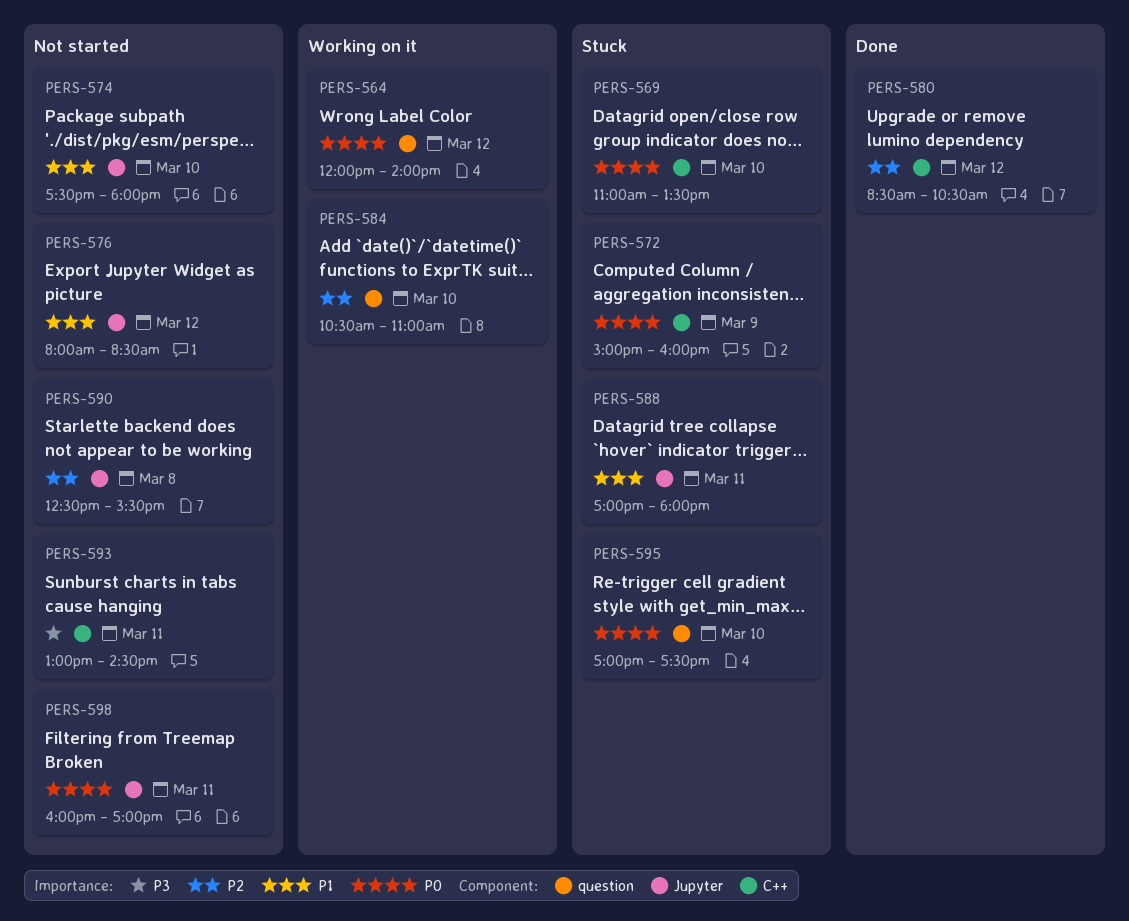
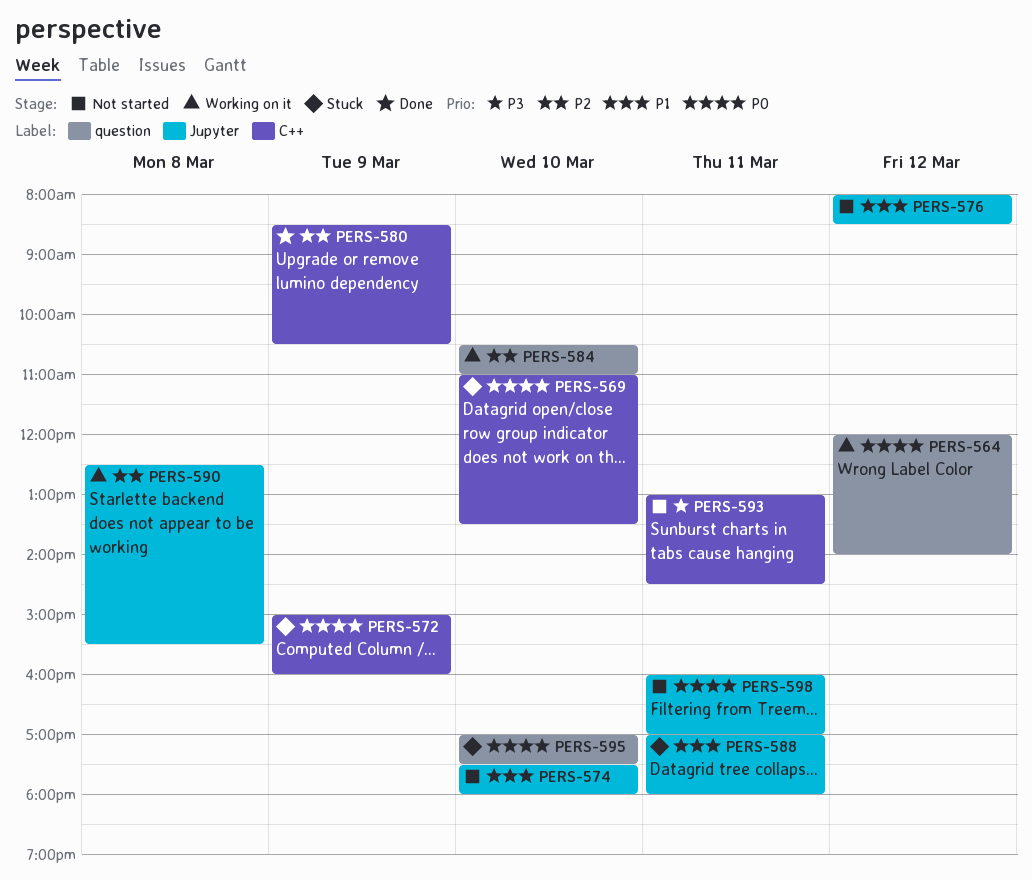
PERS-580, day: Mar 12 -> Mar 9
PERS-590, status: Not started -> Working on it

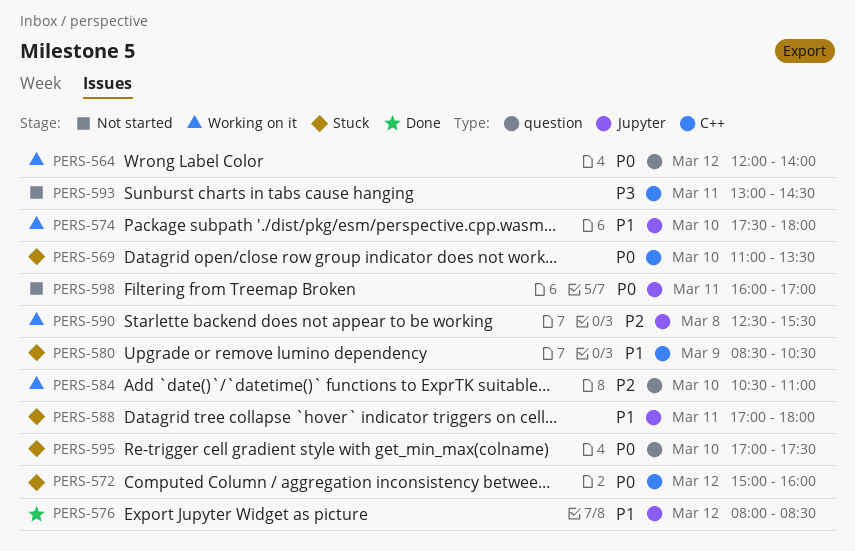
PERS-572, day: Mar 9 -> Mar 12
PERS-574, status: Not started -> Working on it
PERS-576, status: Not started -> Done
PERS-580, status: Done -> Stuck
PERS-580, priority: P2 -> P1

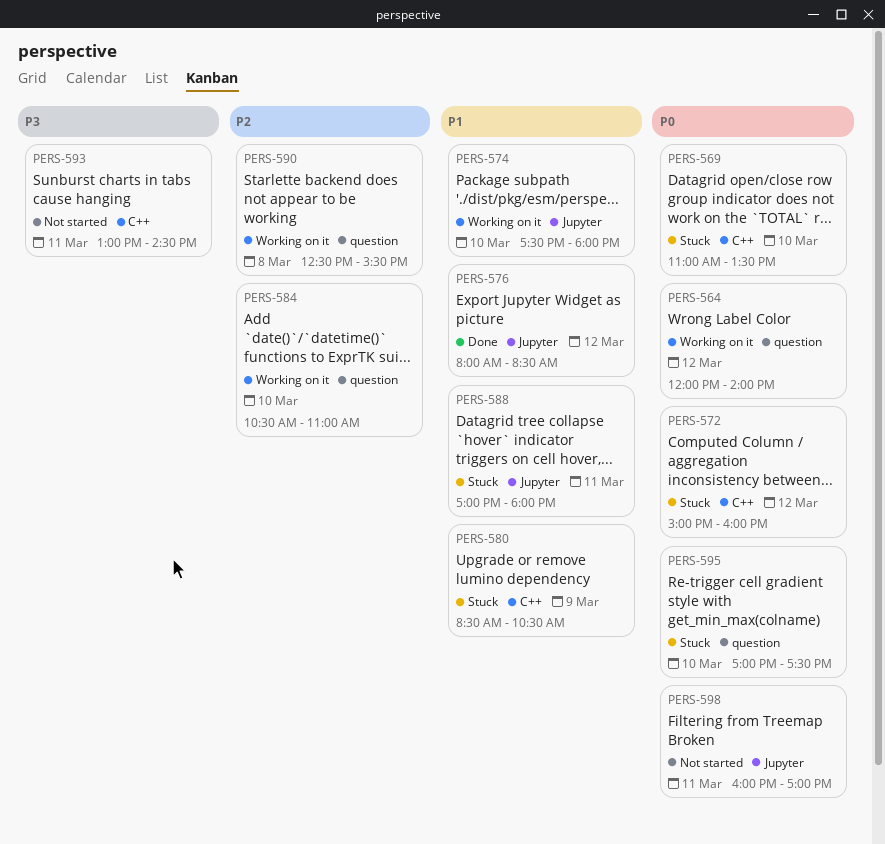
PERS-590, label: Jupyter -> question

